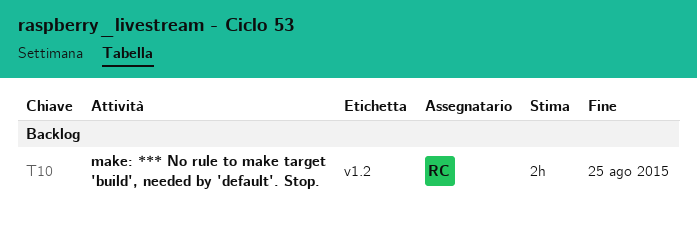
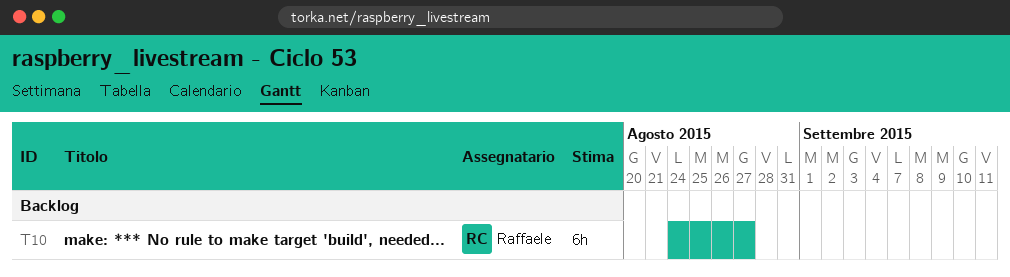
T10, estimate: 2h -> 6h
T10, due: Aug 25 -> Aug 27

